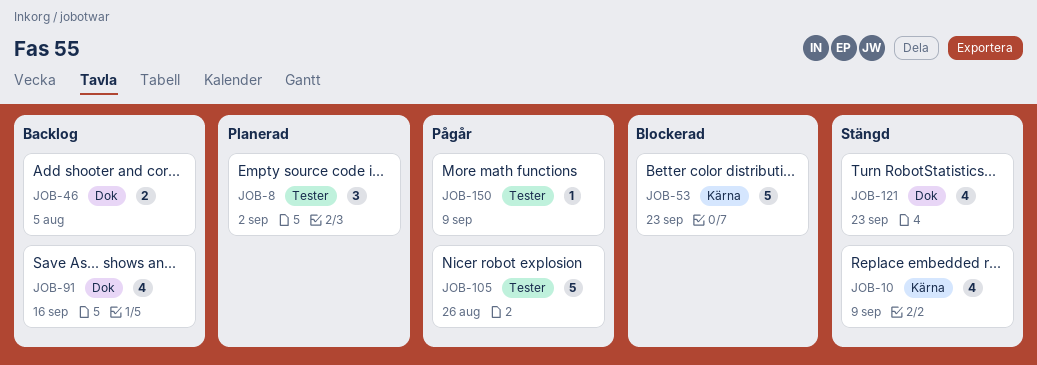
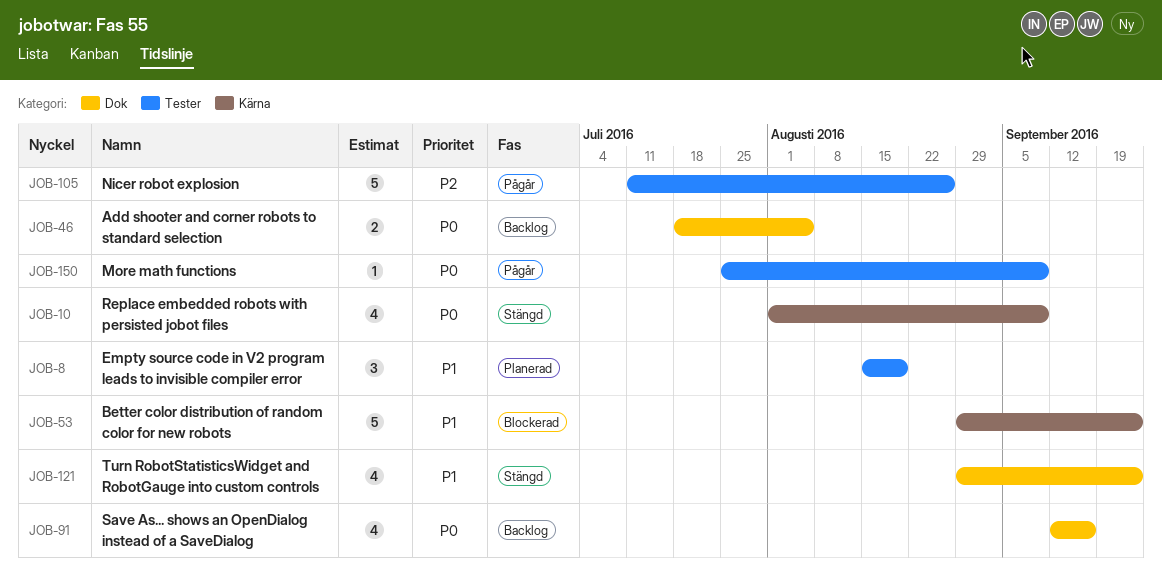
JOB-8, due: Sep 2 -> Aug 19

